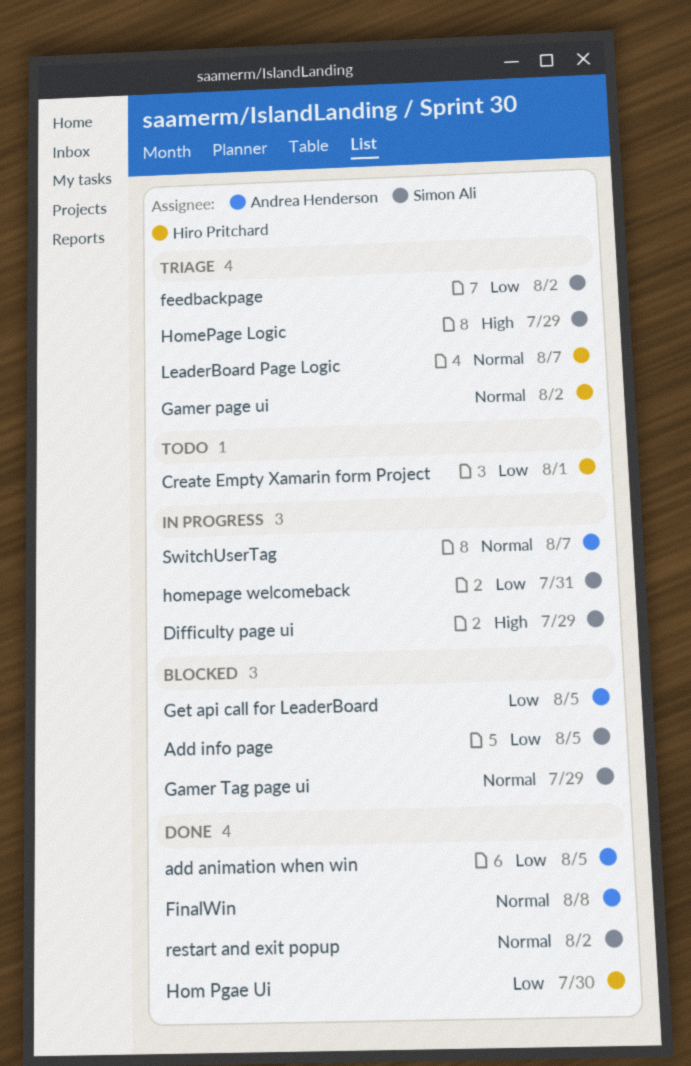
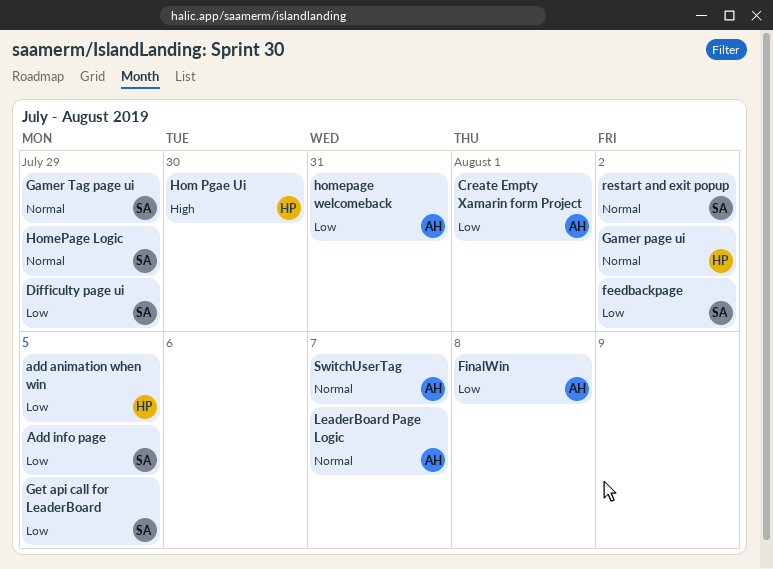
add animation when win, owner: Andrea Henderson -> Hiro Pritchard
Create Empty Xamarin form Project, owner: Hiro Pritchard -> Andrea Henderson
Difficulty page ui, priority: High -> Low
FinalWin, priority: Normal -> Low
Get api call for LeaderBoard, owner: Andrea Henderson -> Simon Ali
Hom Pgae Ui, priority: Low -> High
HomePage Logic, priority: High -> Normal
homepage welcomeback, owner: Simon Ali -> Andrea Henderson
LeaderBoard Page Logic, owner: Hiro Pritchard -> Andrea Henderson

